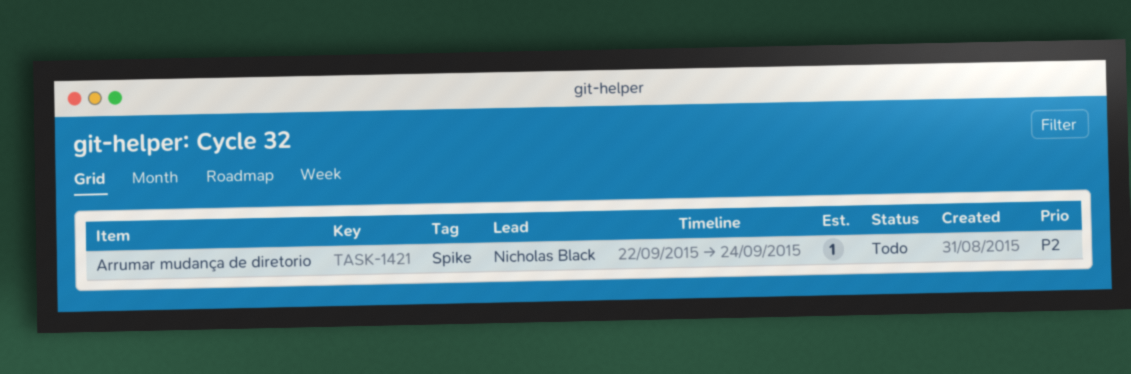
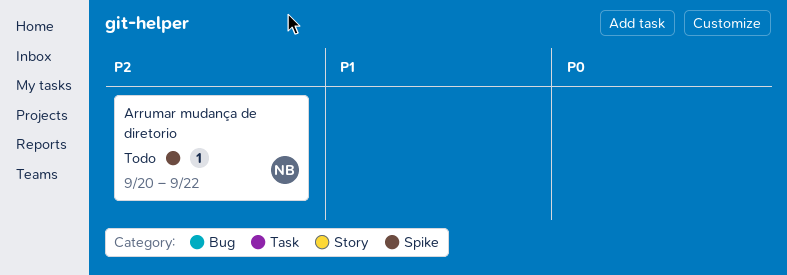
Arrumar mudança de diretorio, start: Sep 22 -> Sep 20
Arrumar mudança de diretorio, due: Sep 24 -> Sep 22

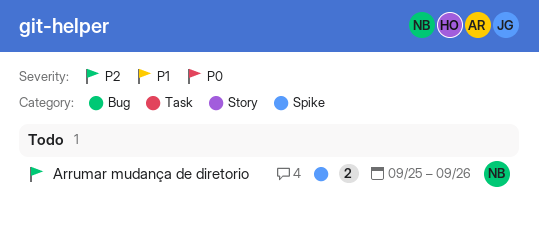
Arrumar mudança de diretorio, estimate: 1 -> 2
Arrumar mudança de diretorio, start: Sep 20 -> Sep 25
Arrumar mudança de diretorio, due: Sep 22 -> Sep 26

